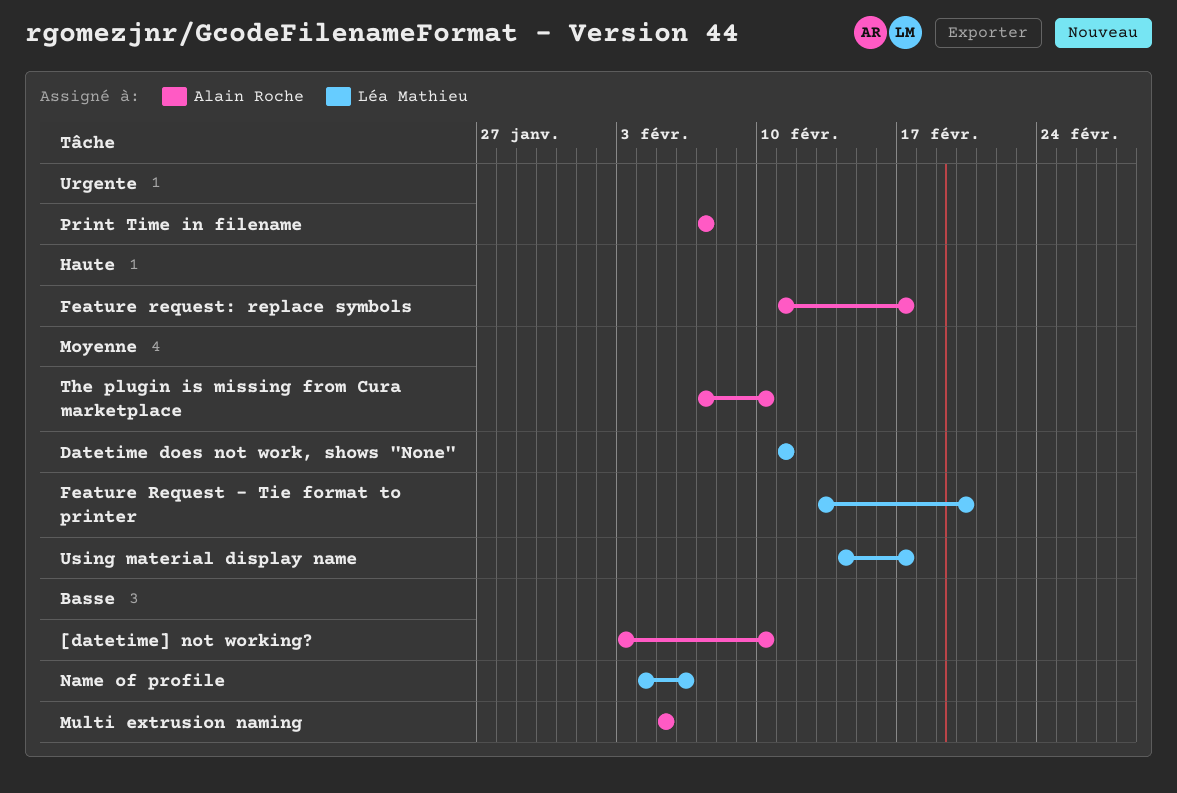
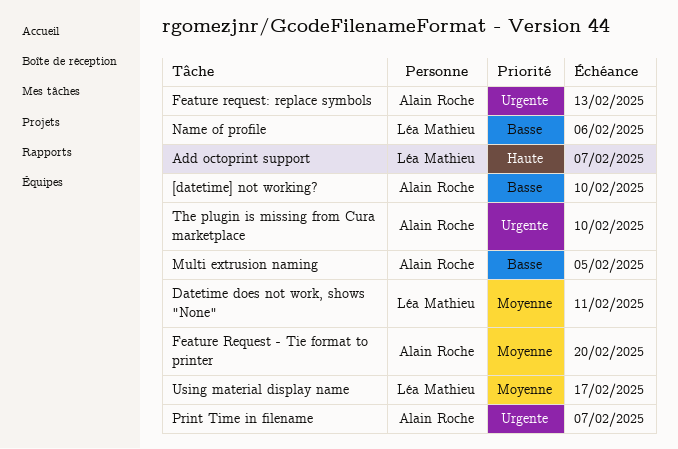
Add octoprint support: none -> present
Feature Request - Tie format to printer, owner: Léa Mathieu -> Alain Roche
Feature request: replace symbols, priority: Haute -> Urgente
Feature request: replace symbols, due: Feb 17 -> Feb 13
The plugin is missing from Cura marketplace, priority: Moyenne -> Urgente

